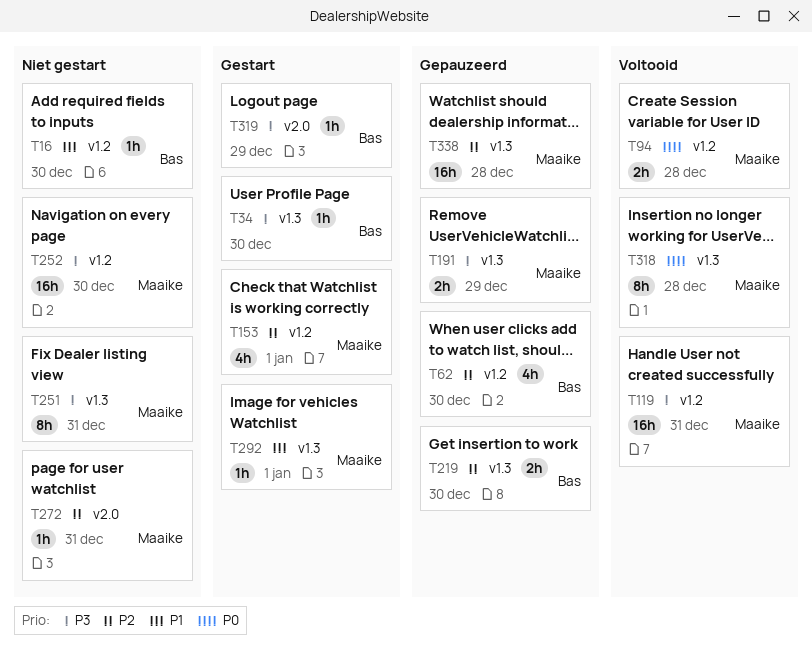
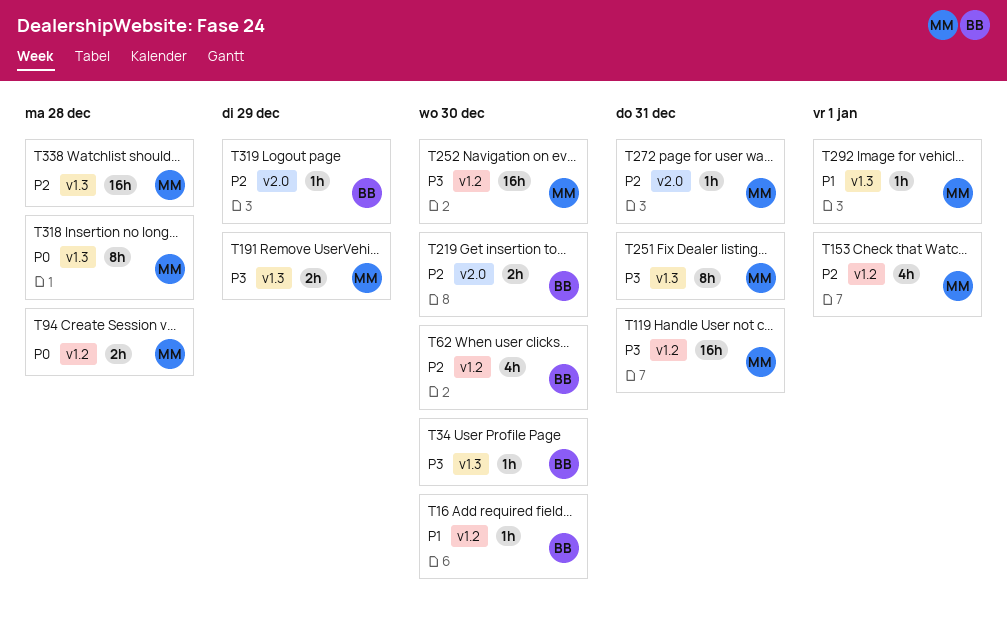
T219, label: v1.3 -> v2.0
T319, priority: P3 -> P2

